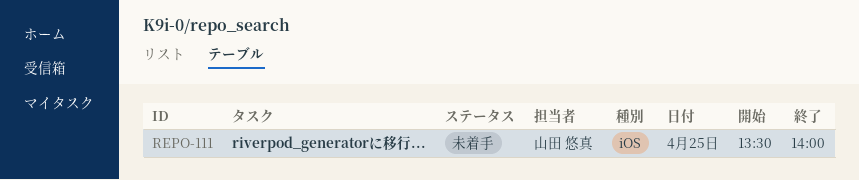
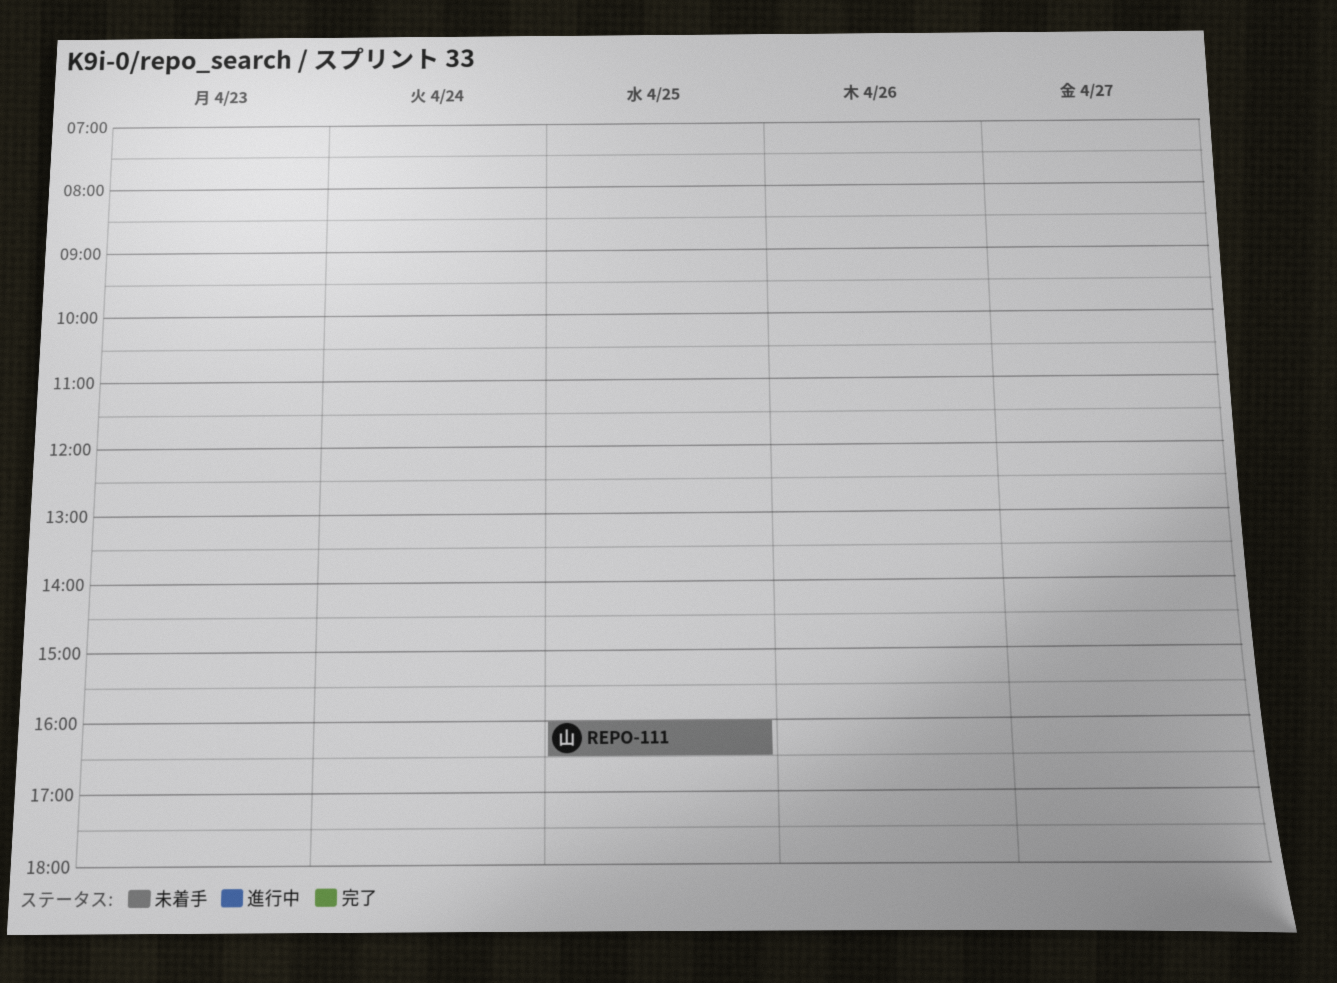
REPO-111, begins: 13:30 -> 16:00
REPO-111, ends: 14:00 -> 16:30

